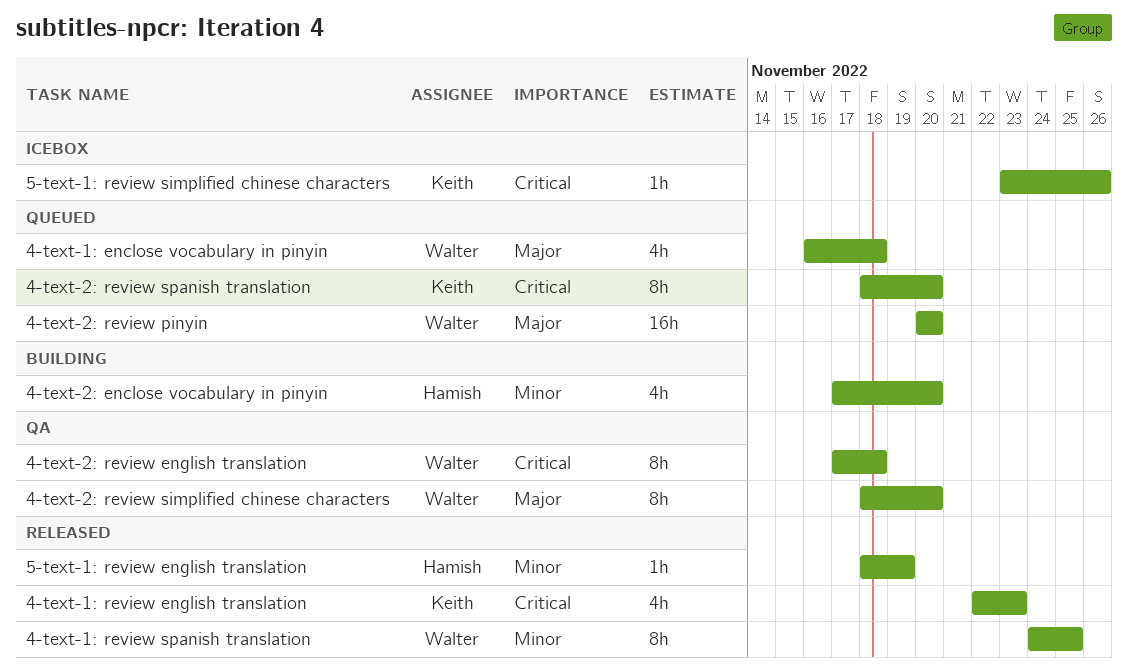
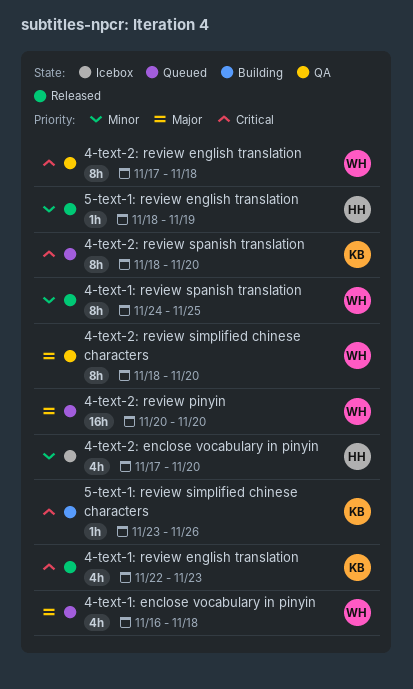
4-text-2: enclose vocabulary in pinyin, status: Building -> Icebox
5-text-1: review simplified chinese characters, status: Icebox -> Building

